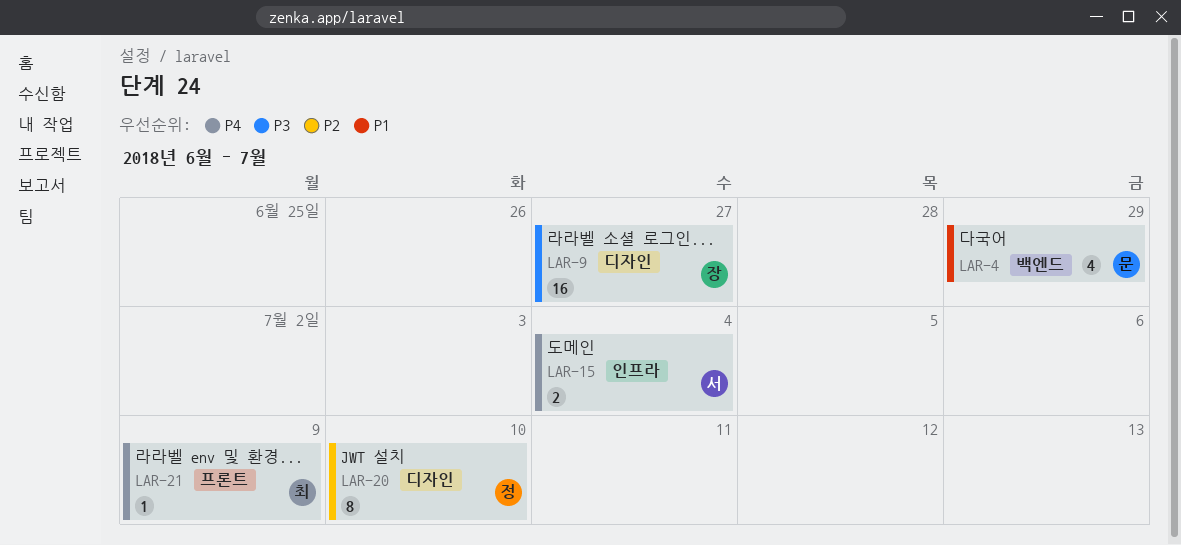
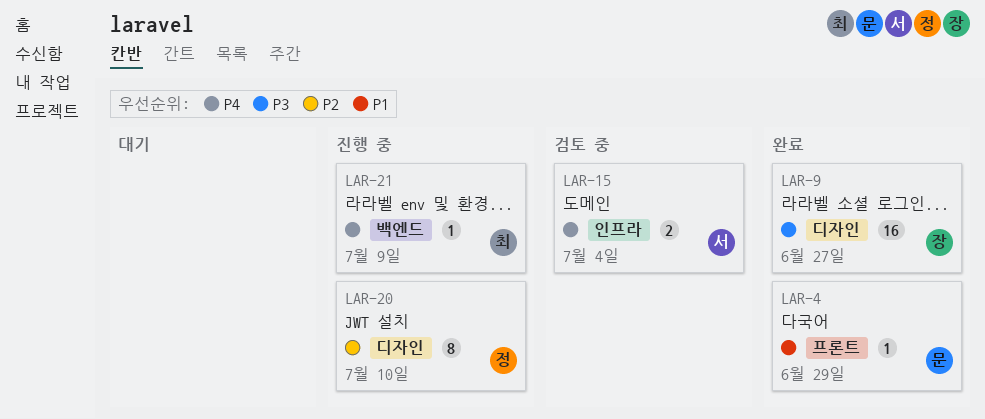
LAR-4, label: 백엔드 -> 프론트
LAR-4, estimate: 4 -> 1
LAR-21, label: 프론트 -> 백엔드

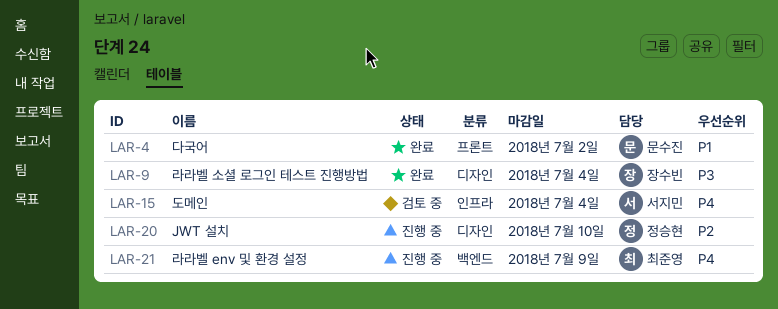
LAR-4, due: Jun 29 -> Jul 2
LAR-9, due: Jun 27 -> Jul 4

